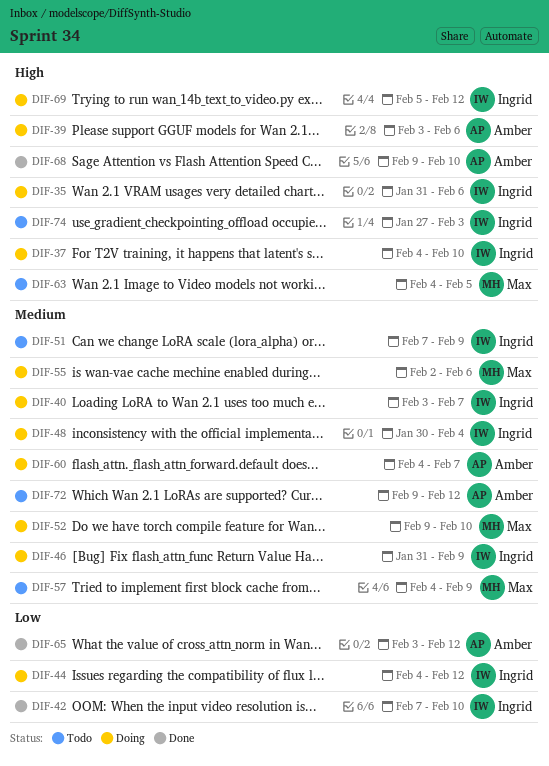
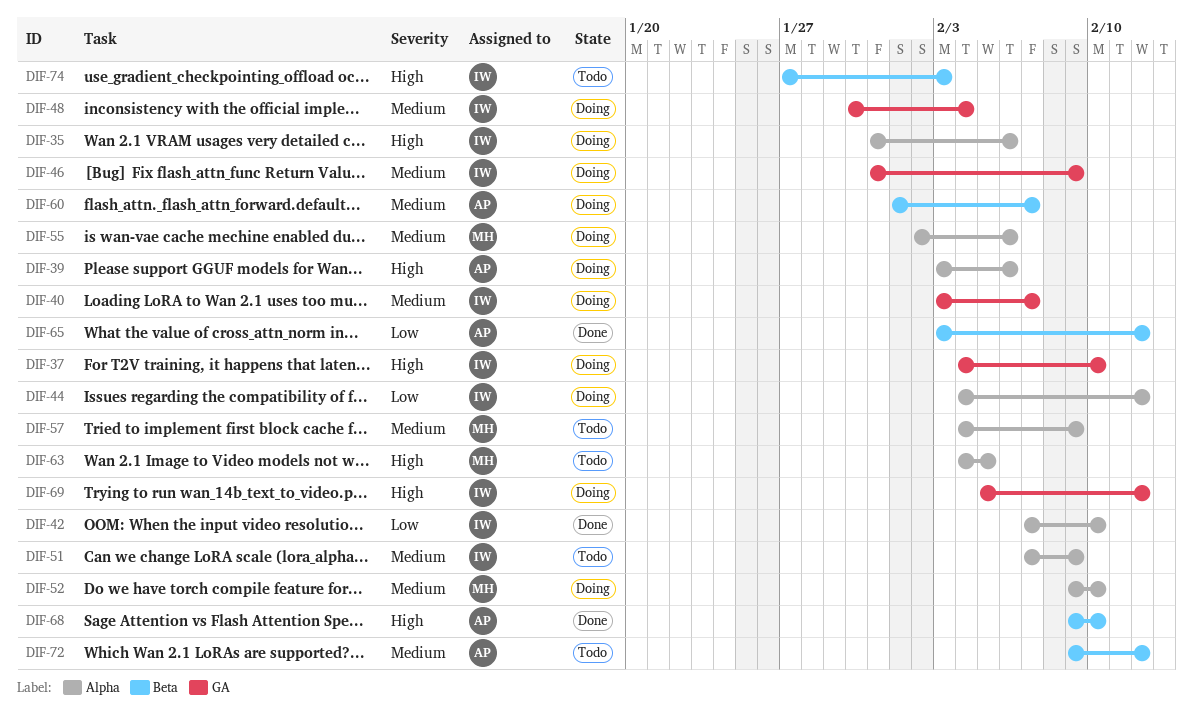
DIF-60, start: Feb 4 -> Feb 1

